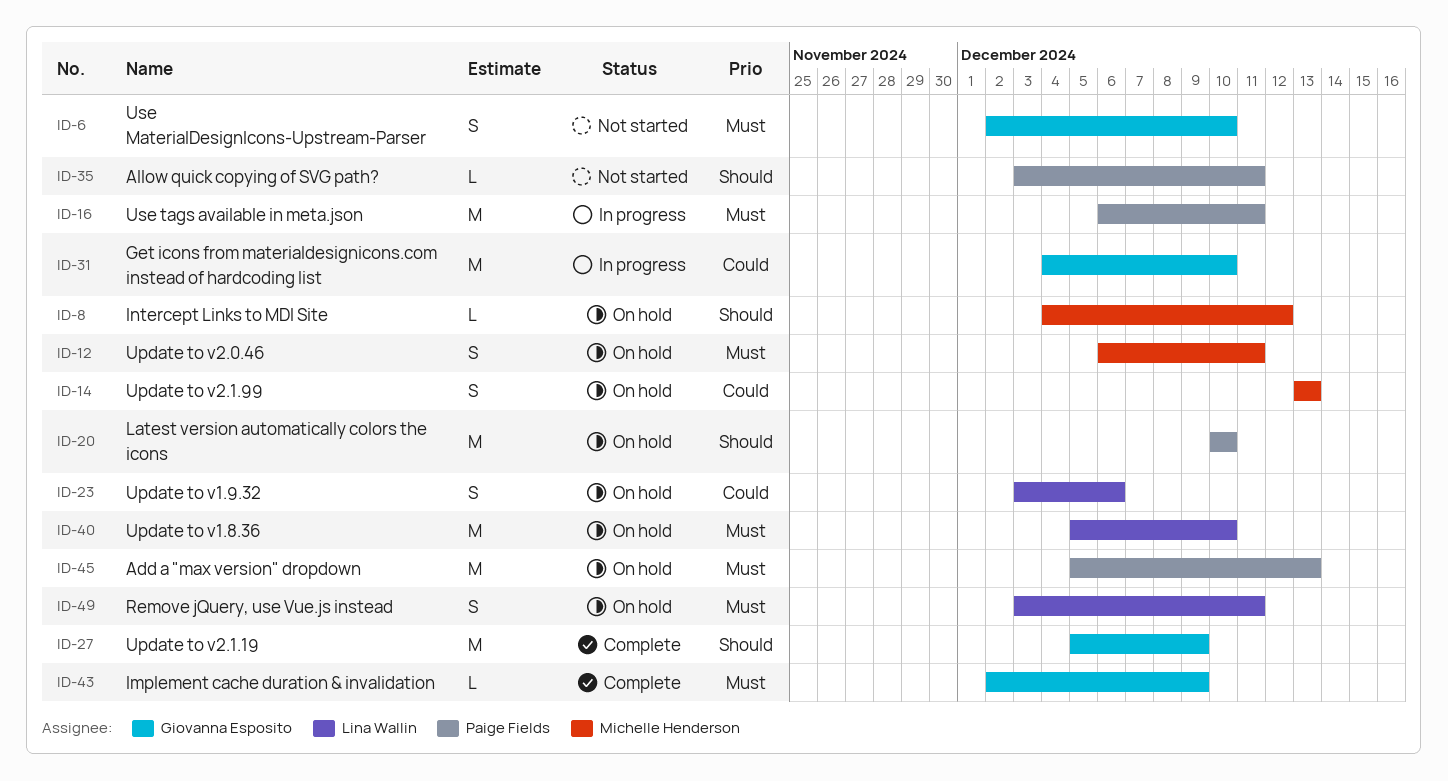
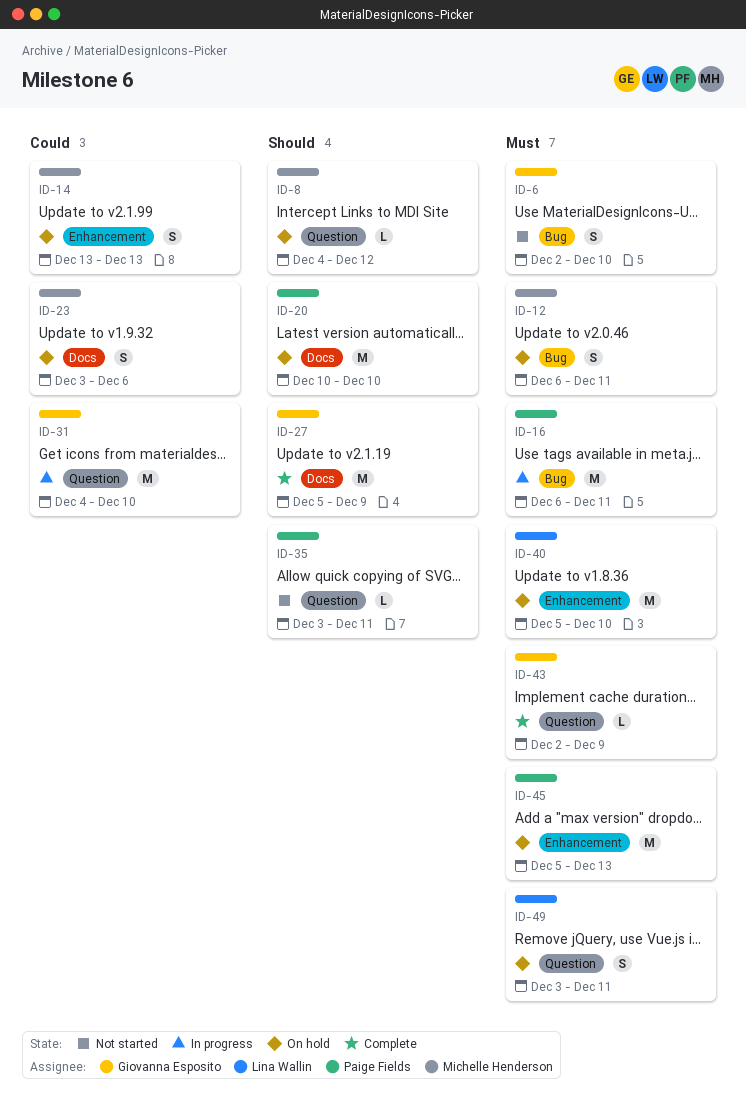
ID-23, owner: Lina Wallin -> Michelle Henderson

